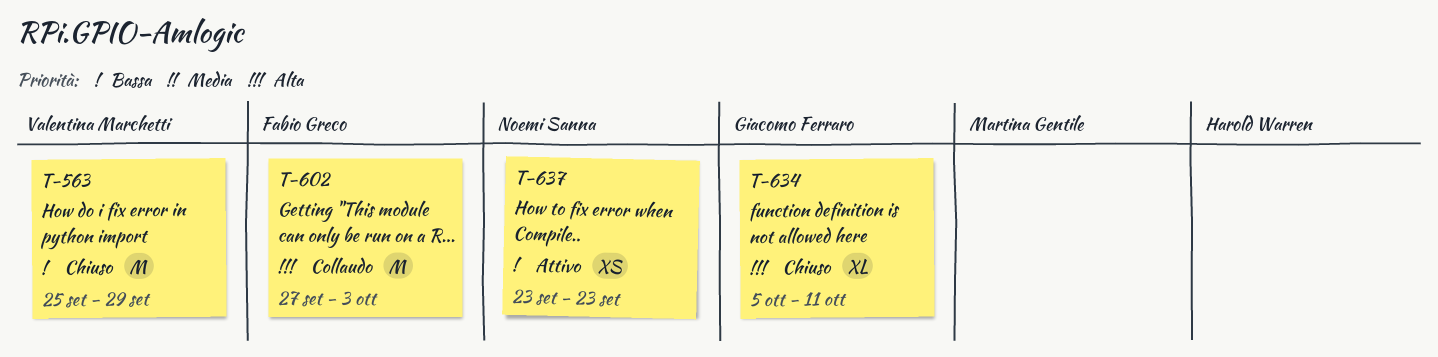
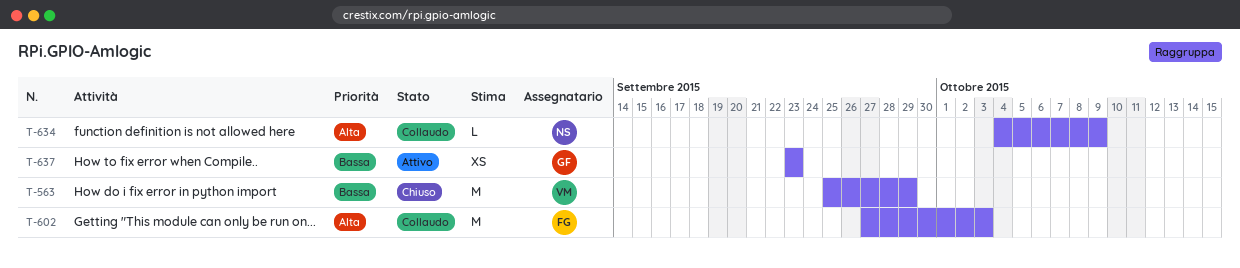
T-634, status: Chiuso -> Collaudo
T-634, owner: Giacomo Ferraro -> Noemi Sanna
T-634, estimate: XL -> L
T-634, start: Oct 5 -> Oct 4
T-634, due: Oct 11 -> Oct 9
T-637, owner: Noemi Sanna -> Giacomo Ferraro

